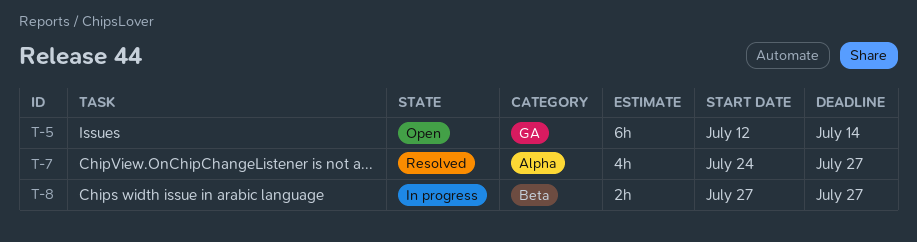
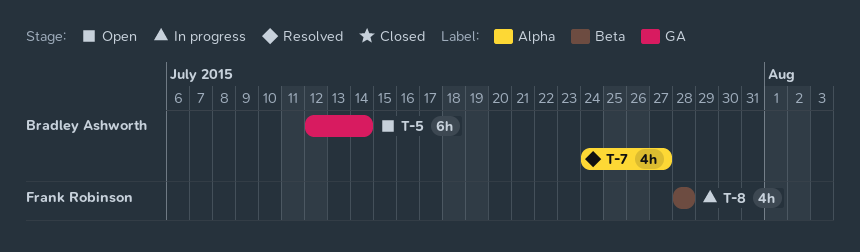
T-8, estimate: 2h -> 4h
T-8, start: Jul 27 -> Jul 28
T-8, due: Jul 27 -> Jul 28

